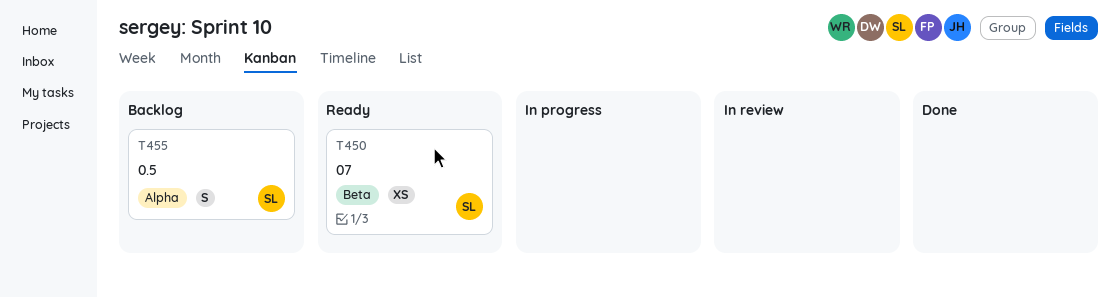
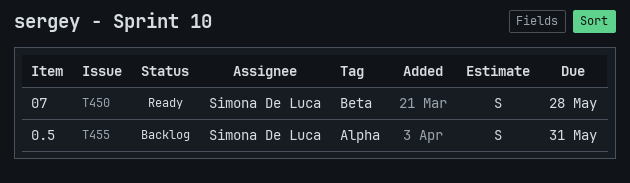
T450, estimate: XS -> S

